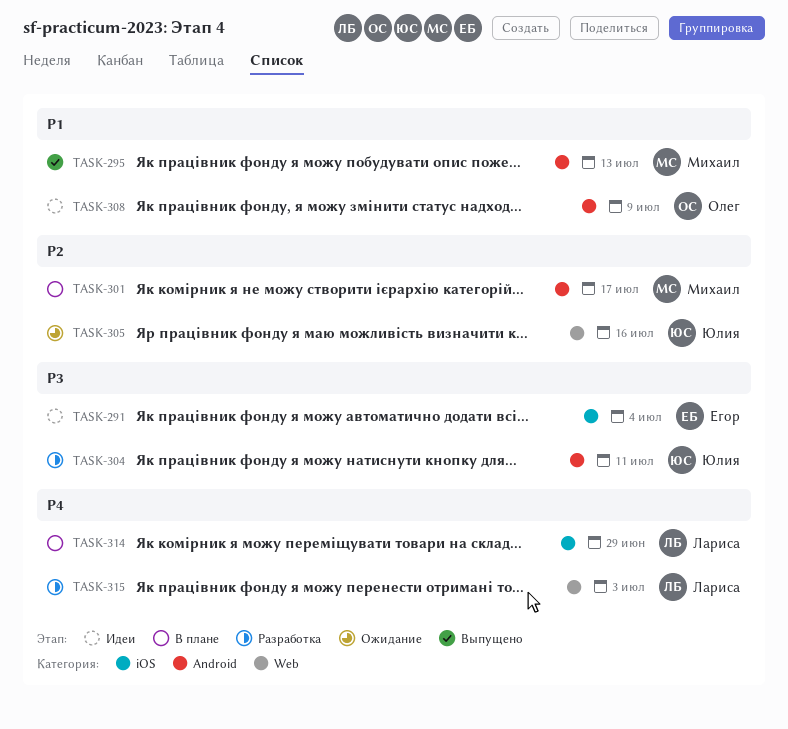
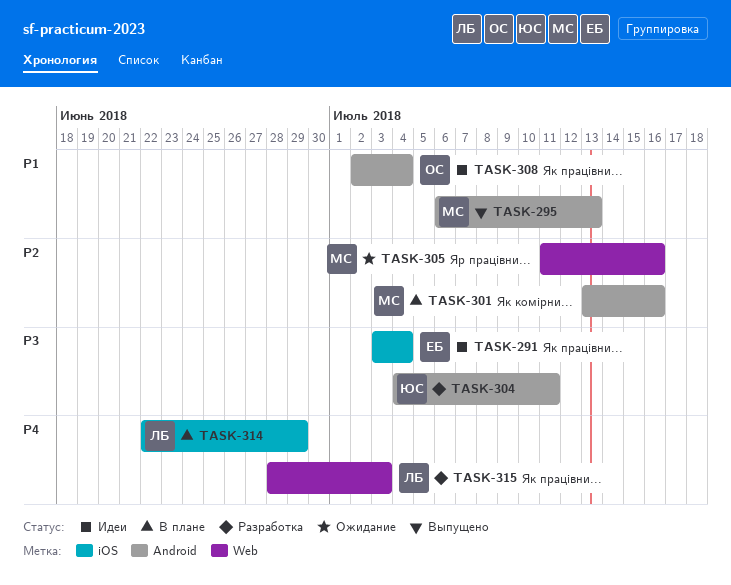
TASK-301, due: Jul 17 -> Jul 16
TASK-305, owner: Юлия -> Михаил
TASK-308, due: Jul 9 -> Jul 4

